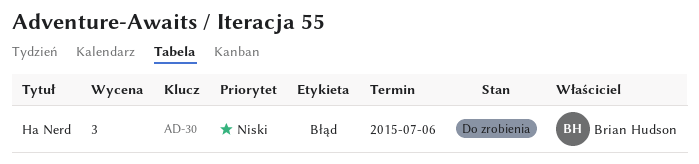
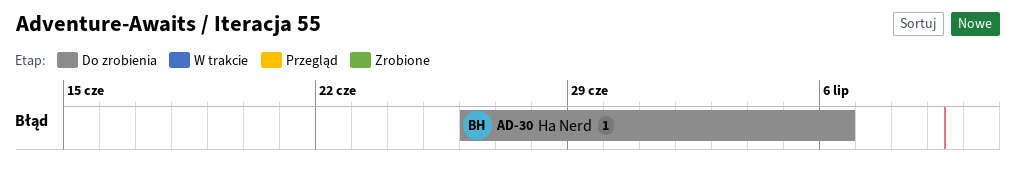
AD-30, estimate: 3 -> 1

